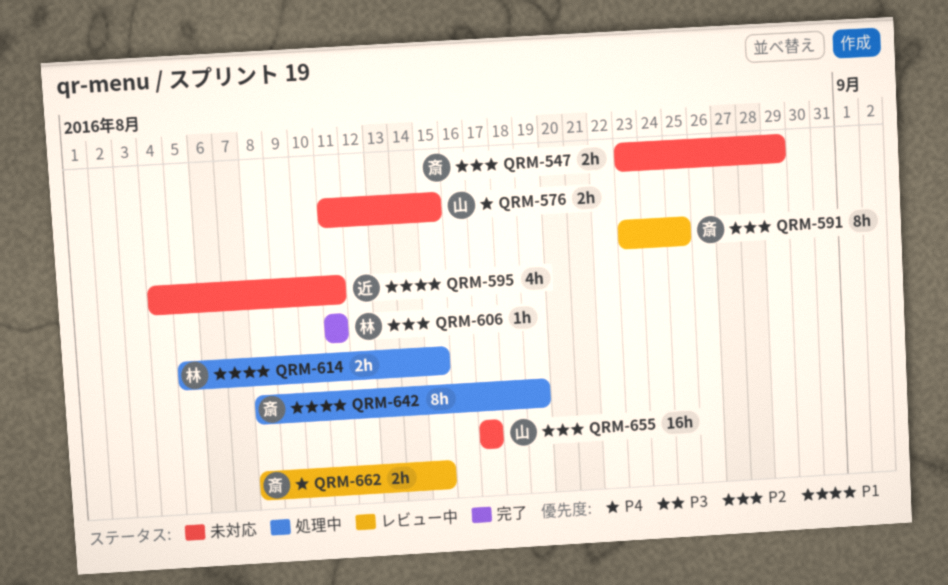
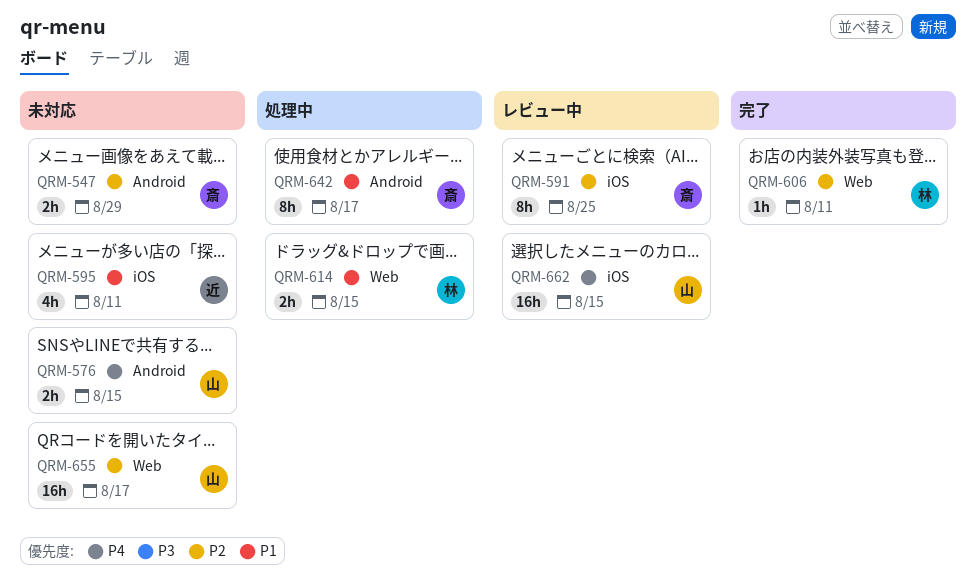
QRM-642, due: Aug 19 -> Aug 17
QRM-662, owner: 斎 -> 山
QRM-662, estimate: 2h -> 16h

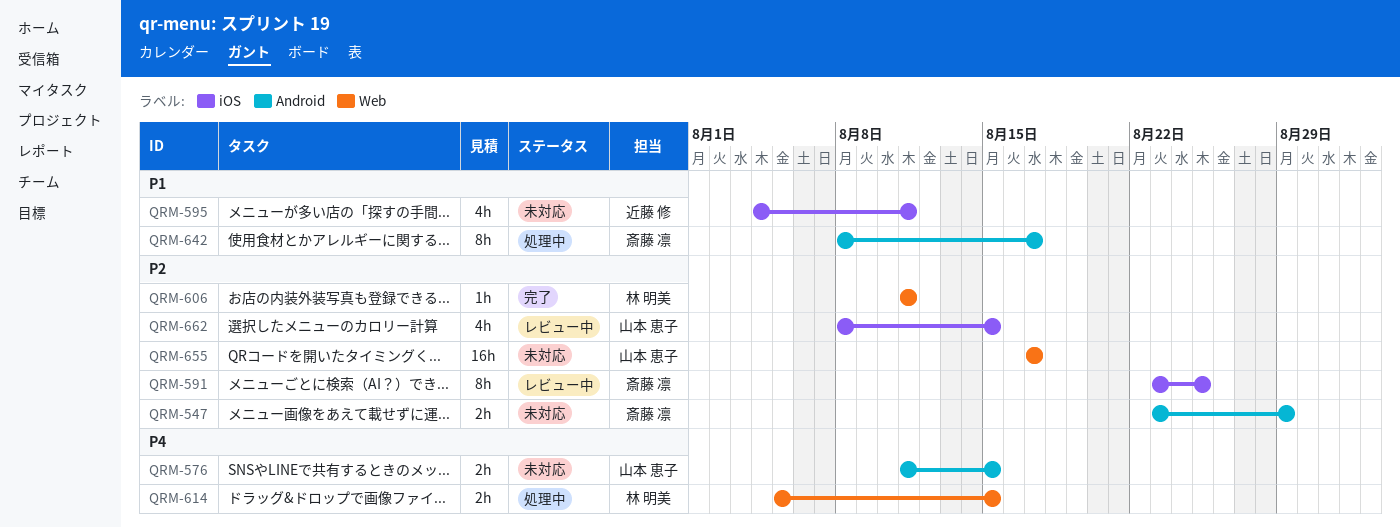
QRM-614, priority: P1 -> P4
QRM-662, priority: P4 -> P2
QRM-662, estimate: 16h -> 4h

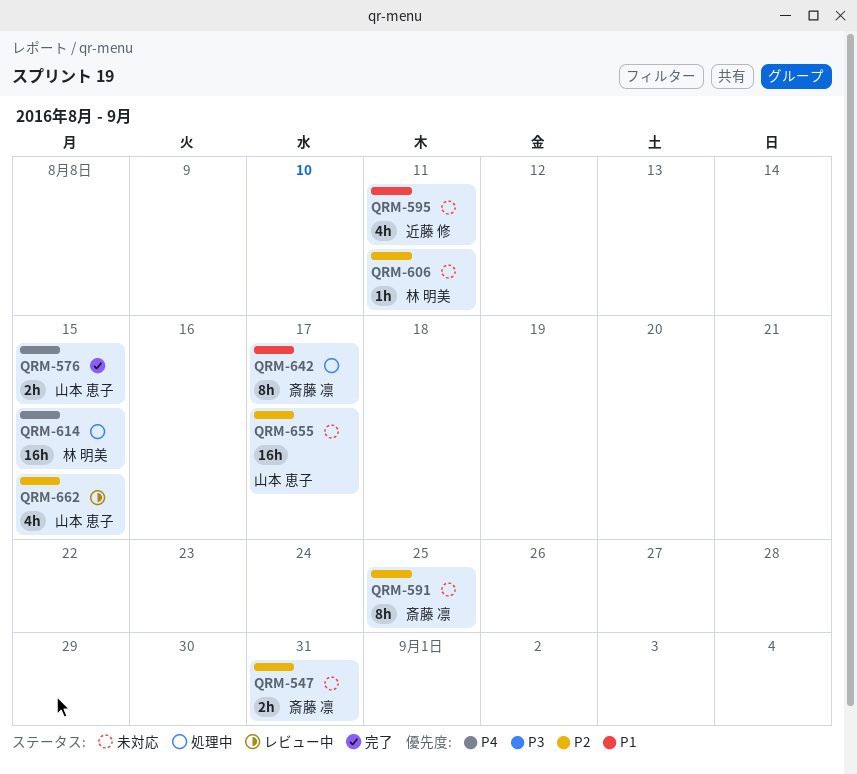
QRM-547, due: Aug 29 -> Aug 31
QRM-576, status: 未対応 -> 完了
QRM-591, status: レビュー中 -> 未対応
QRM-606, status: 完了 -> 未対応
QRM-614, estimate: 2h -> 16h

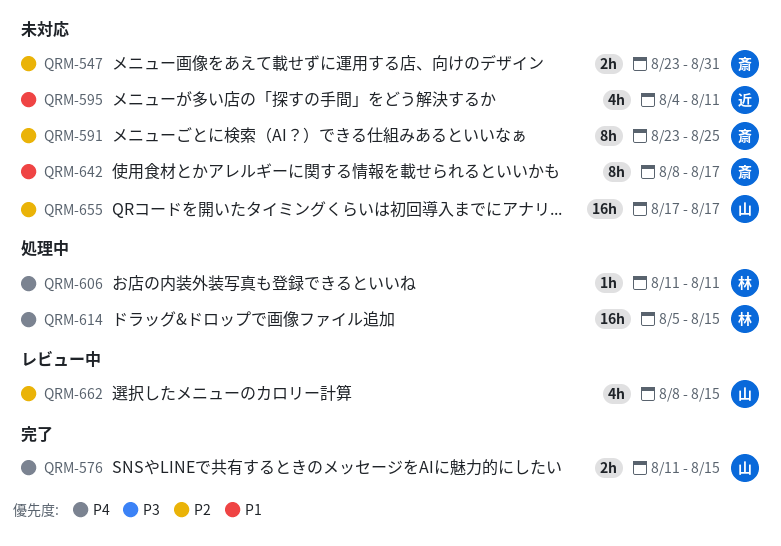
QRM-606, status: 未対応 -> 処理中
QRM-606, priority: P2 -> P4
QRM-642, status: 処理中 -> 未対応

